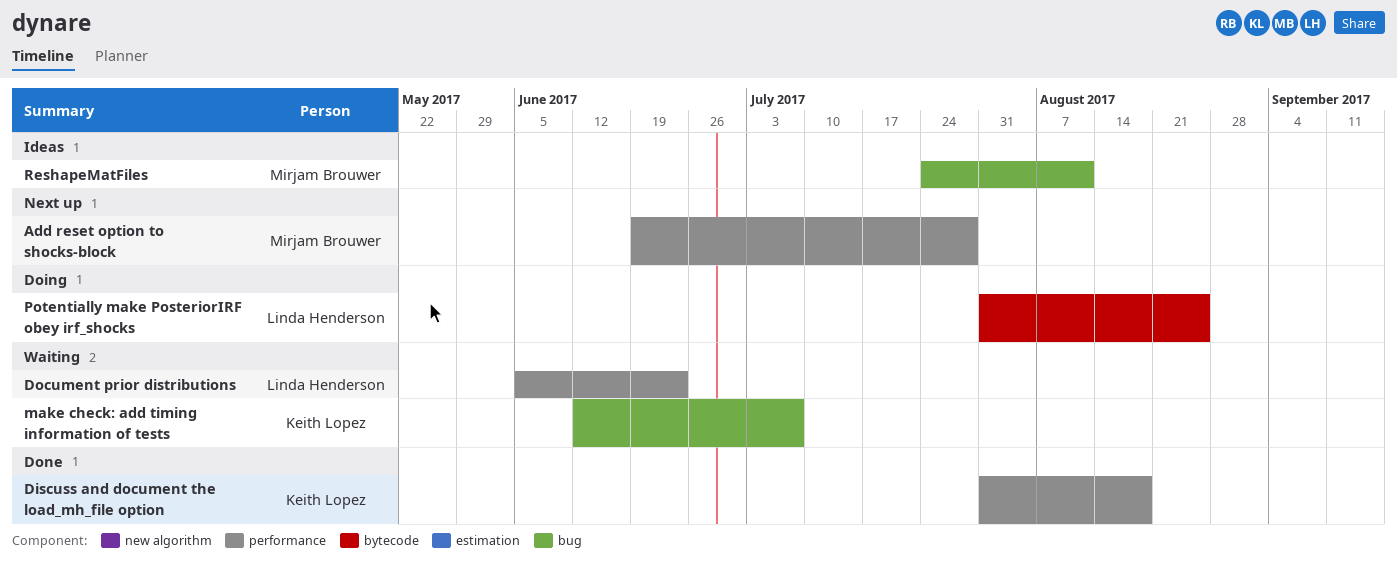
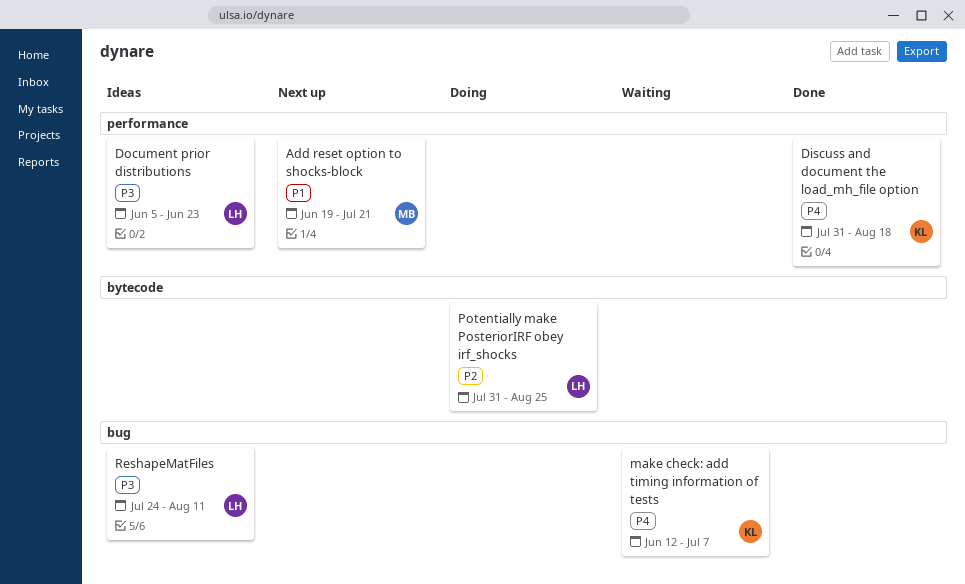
Add reset option to shocks-block, due: Jul 28 -> Jul 21
Document prior distributions, status: Waiting -> Ideas
ReshapeMatFiles, owner: Mirjam Brouwer -> Linda Henderson

